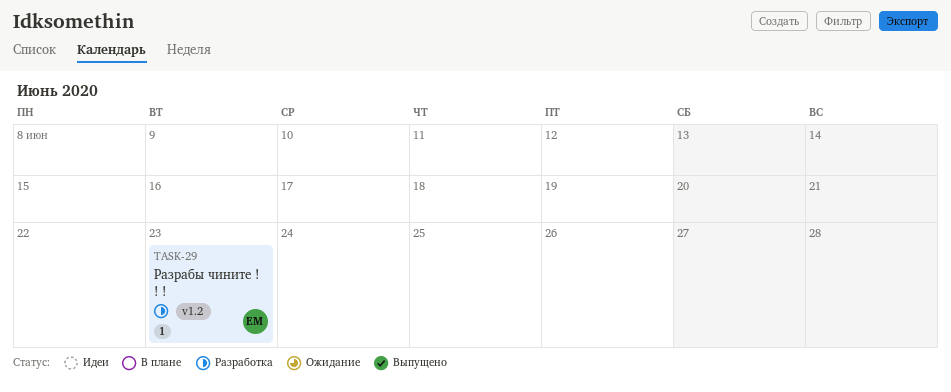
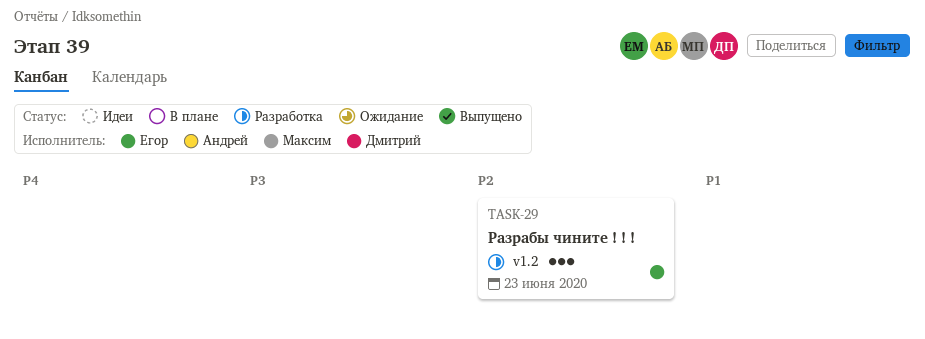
TASK-29, estimate: 1 -> 3

